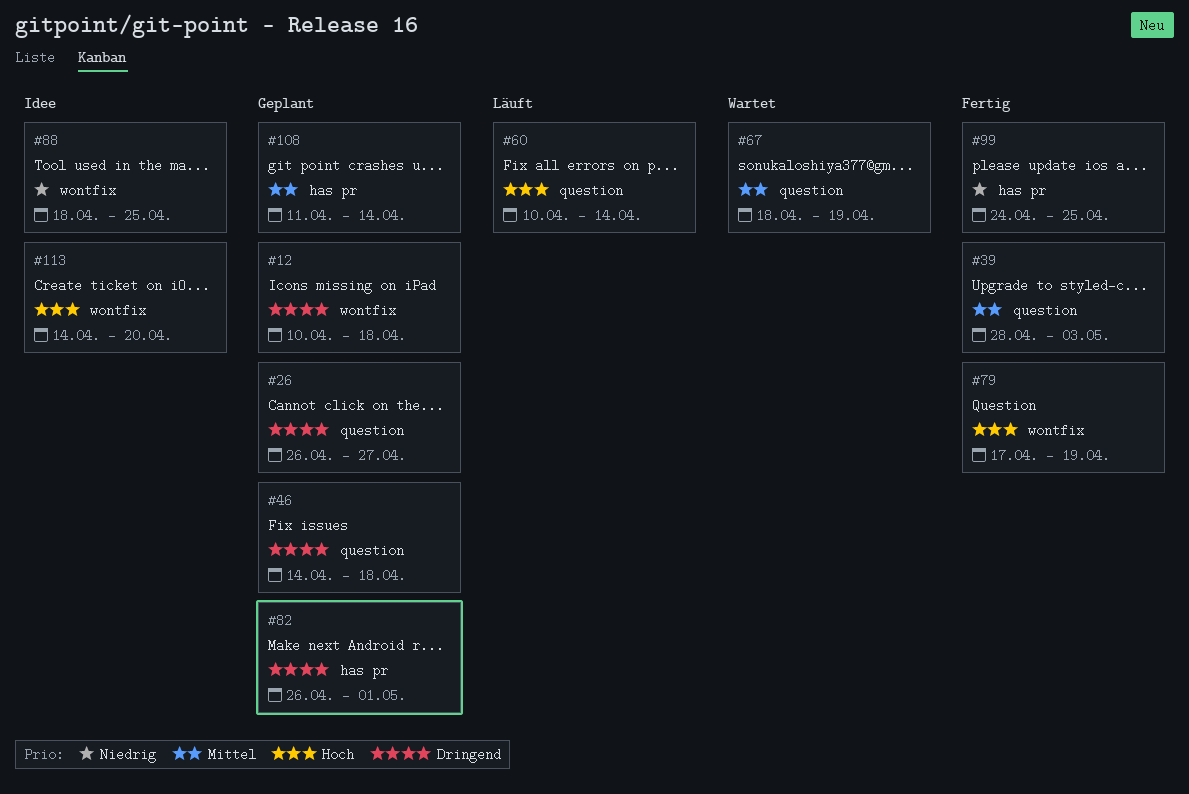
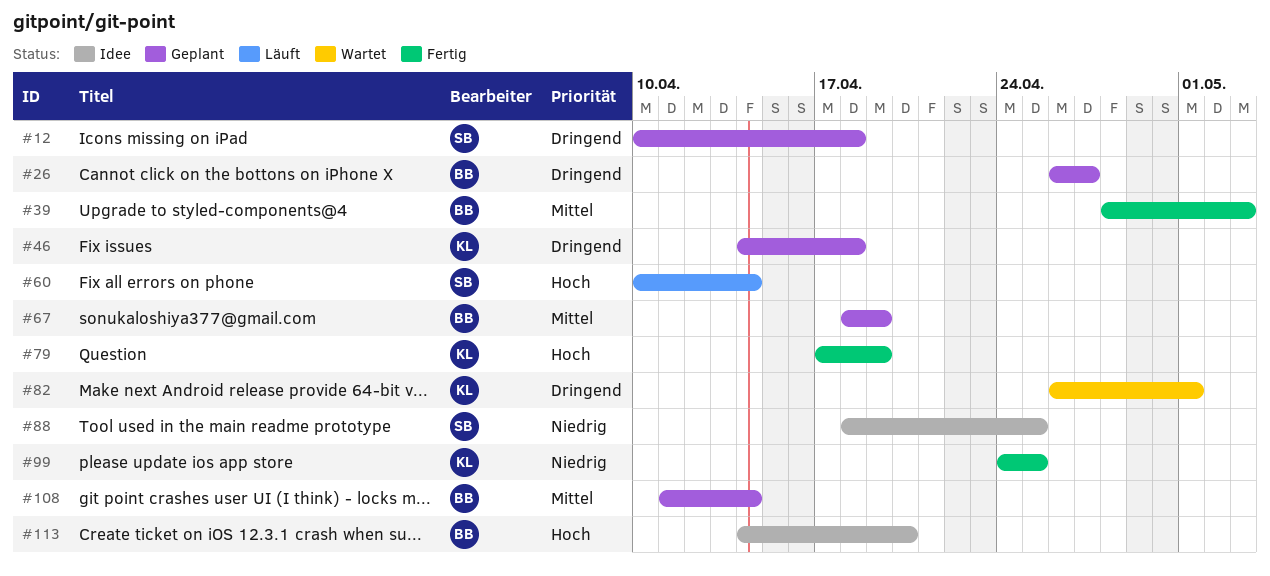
#67, status: Wartet -> Geplant
#82, status: Geplant -> Wartet

